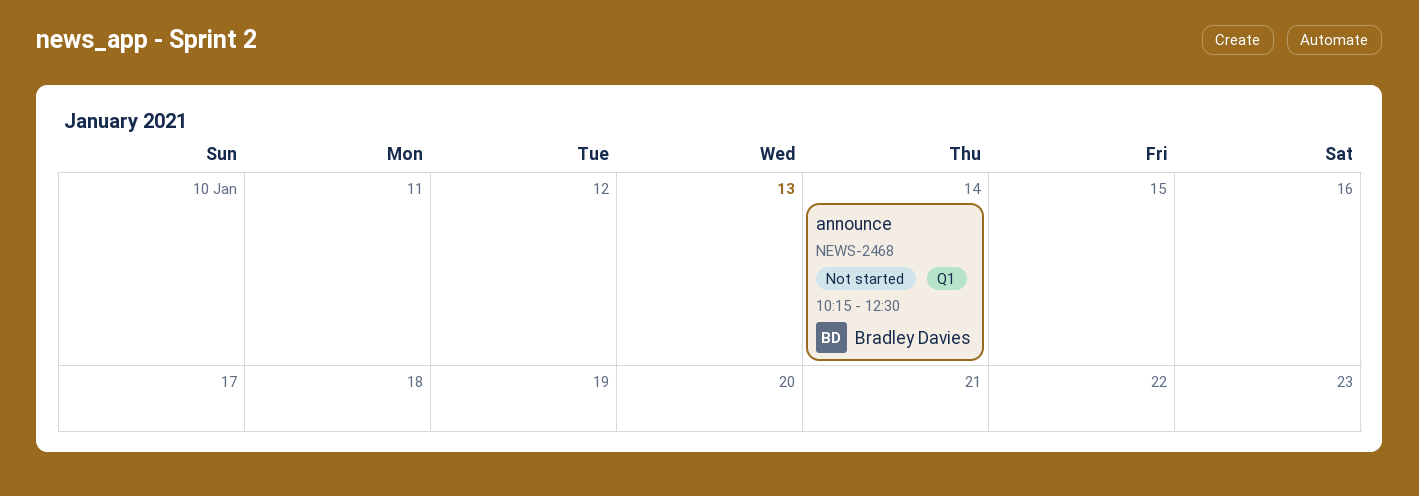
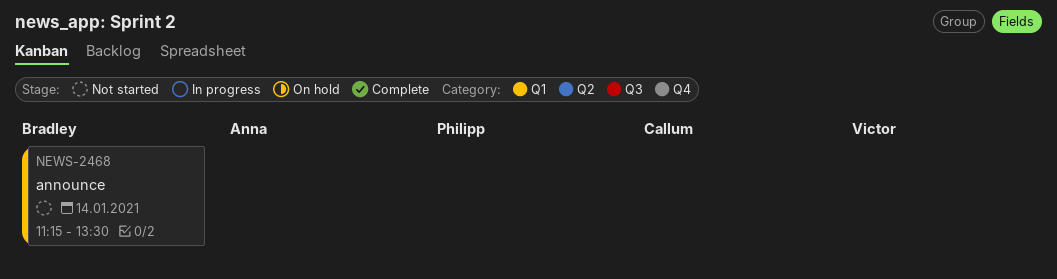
NEWS-2468, begins: 10:15 -> 11:15
NEWS-2468, ends: 12:30 -> 13:30

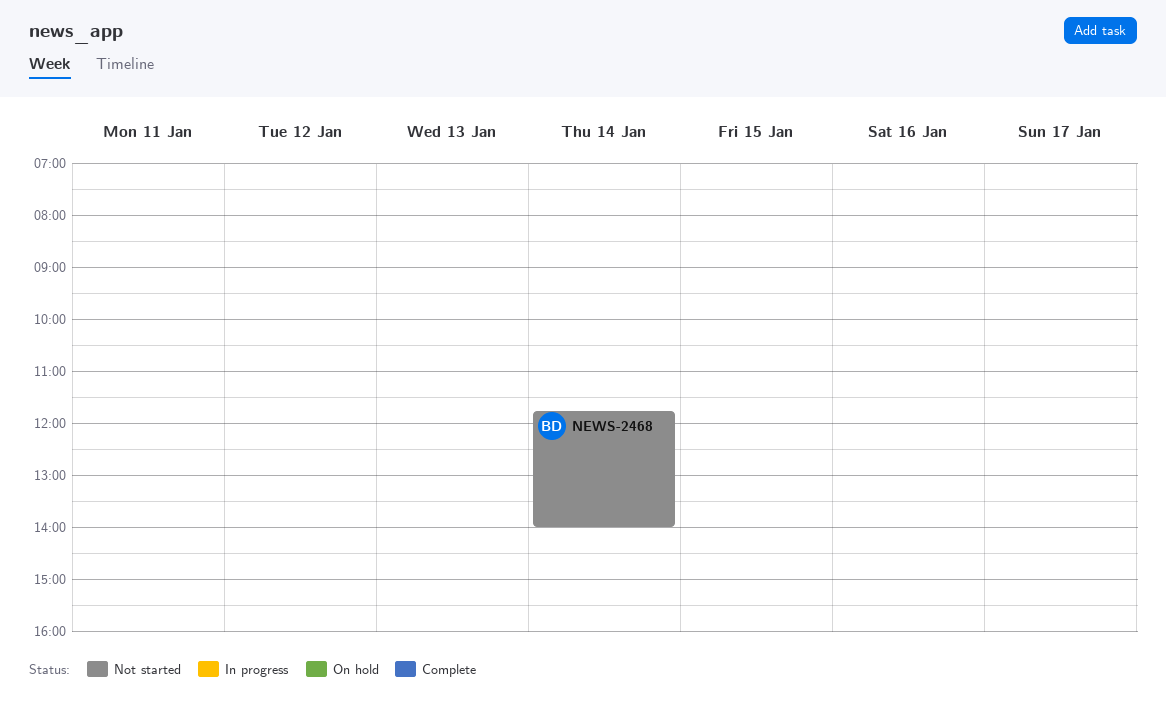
NEWS-2468, begins: 11:15 -> 11:45
NEWS-2468, ends: 13:30 -> 14:00

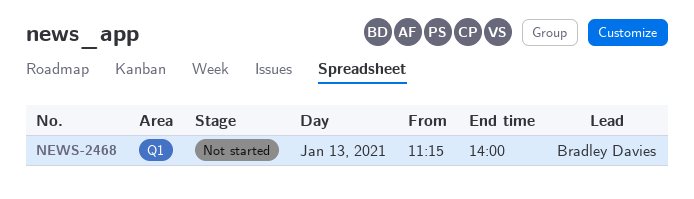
NEWS-2468, day: Jan 14 -> Jan 13
NEWS-2468, begins: 11:45 -> 11:15

